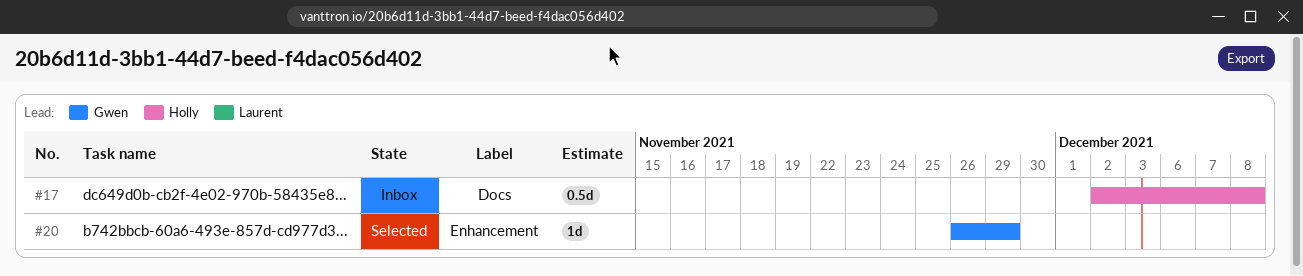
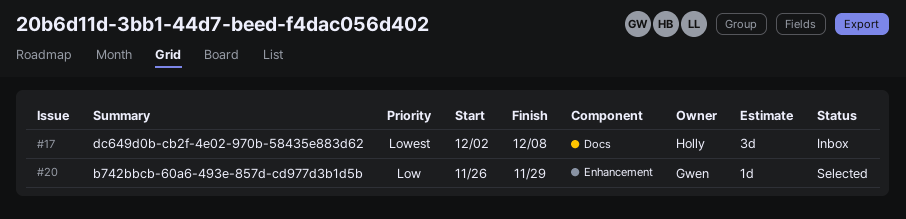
#17, estimate: 0.5d -> 3d

